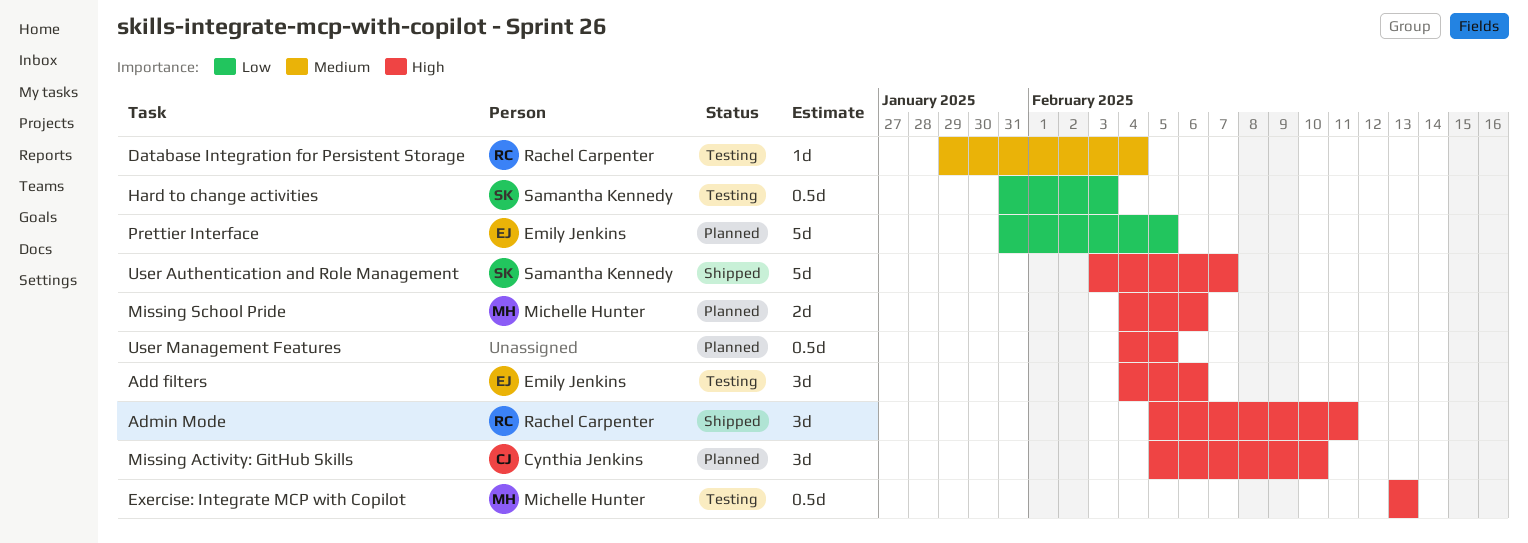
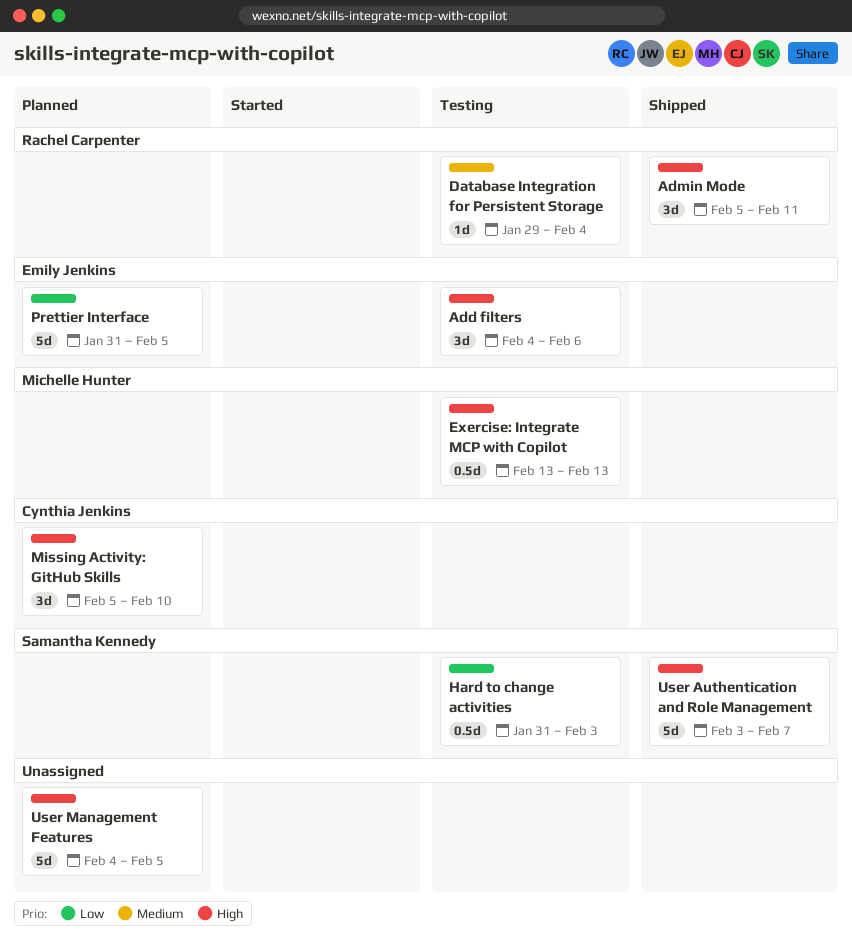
Missing School Pride: present -> none
User Management Features, estimate: 0.5d -> 5d

